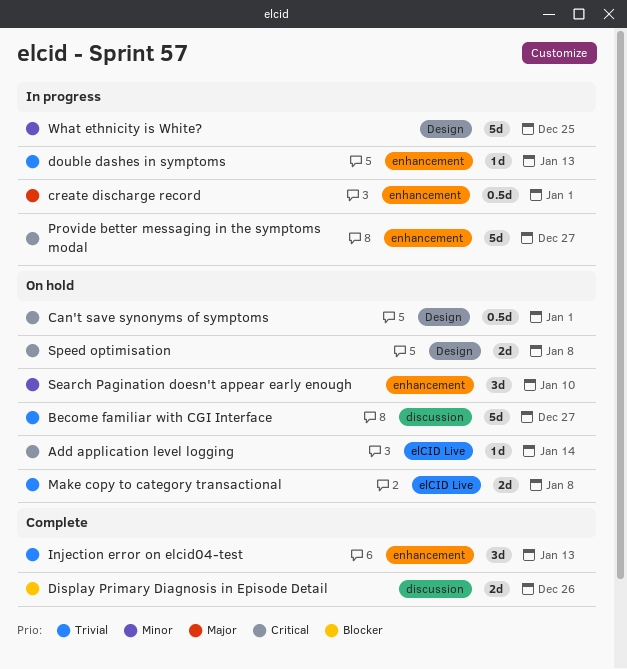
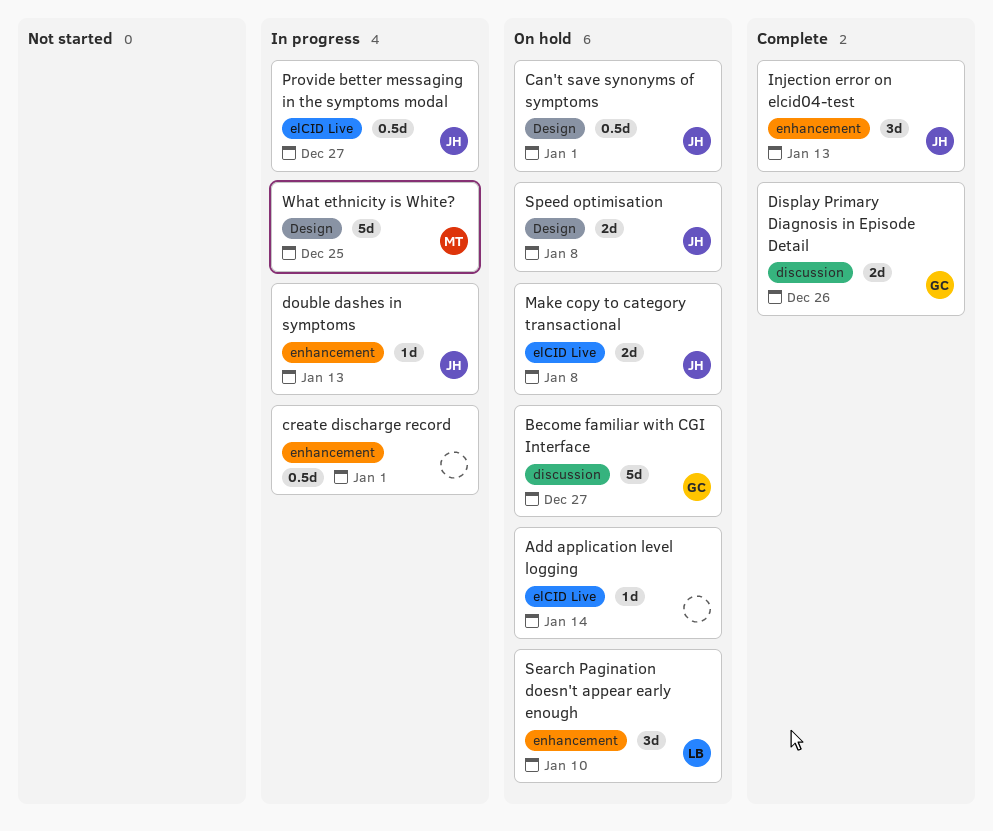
Provide better messaging in the symptoms modal, label: enhancement -> elCID Live
Provide better messaging in the symptoms modal, estimate: 5d -> 0.5d

